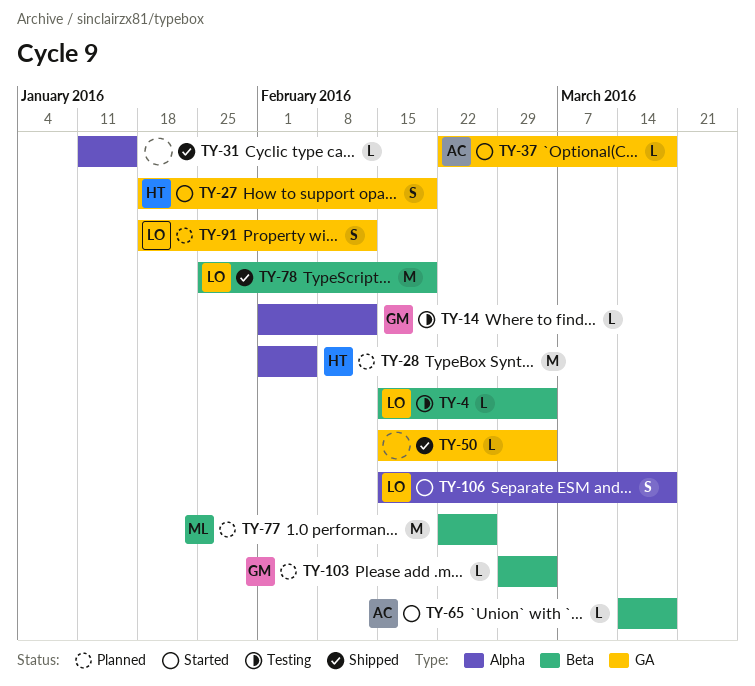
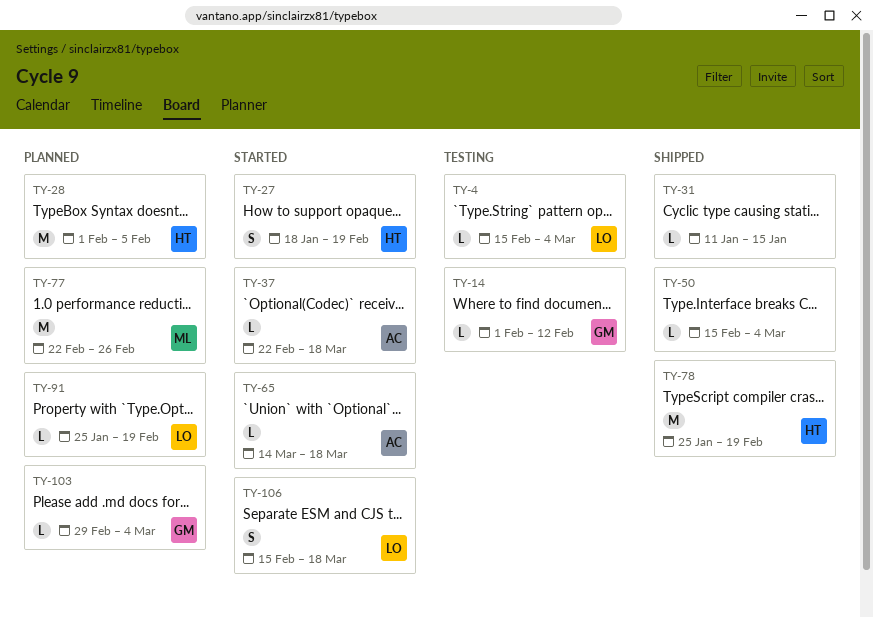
TY-78, owner: LO -> HT
TY-91, estimate: S -> L
TY-91, start: Jan 18 -> Jan 25
TY-91, due: Feb 12 -> Feb 19

